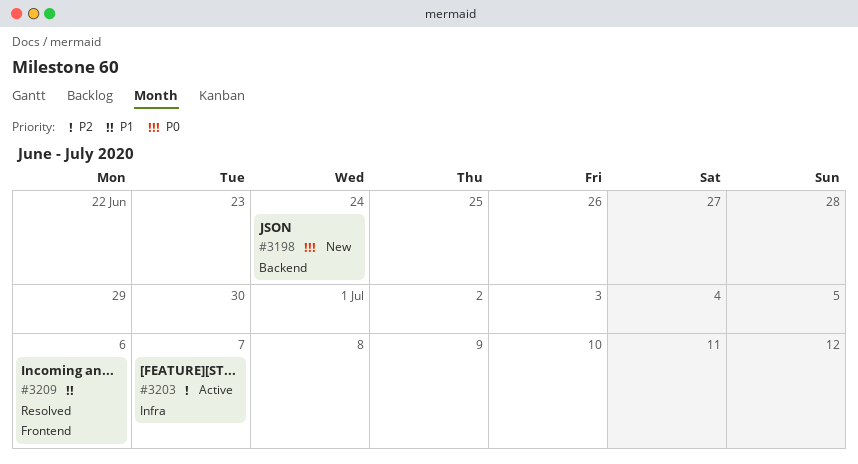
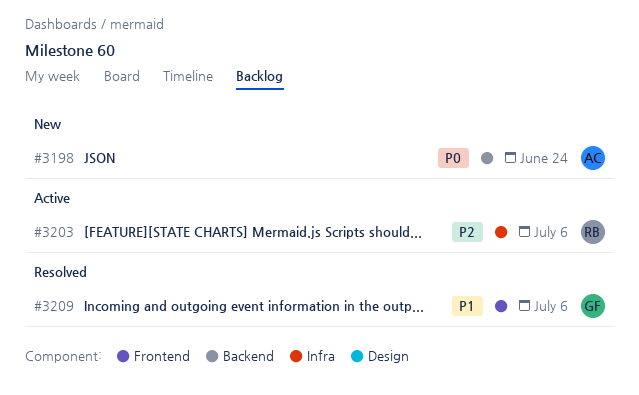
#3203, due: Jul 7 -> Jul 6

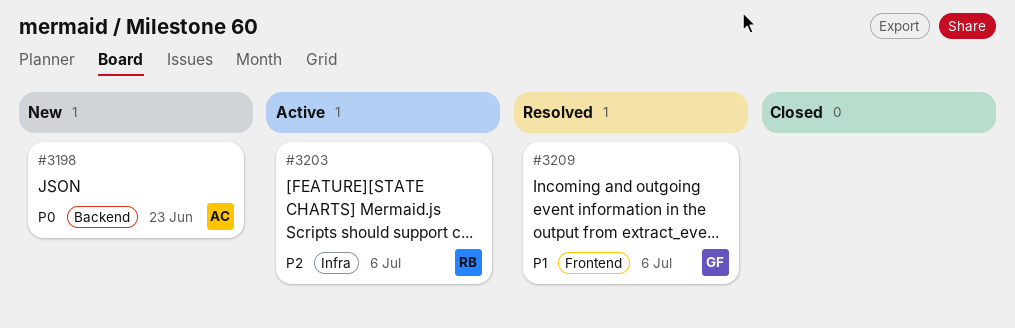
#3198, due: Jun 24 -> Jun 23

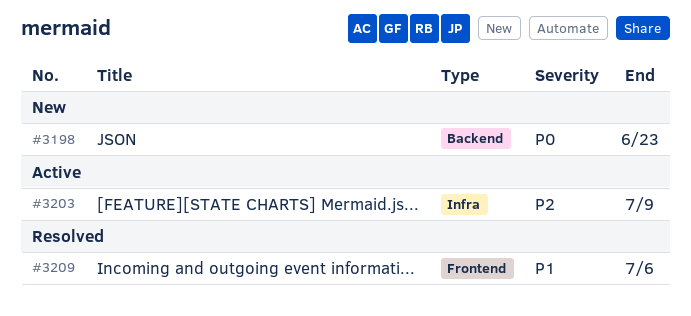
#3203, due: Jul 6 -> Jul 9

